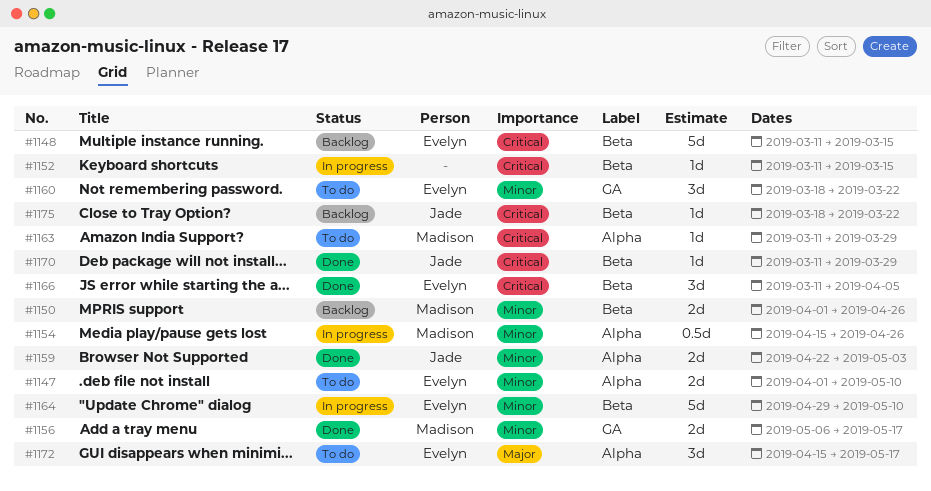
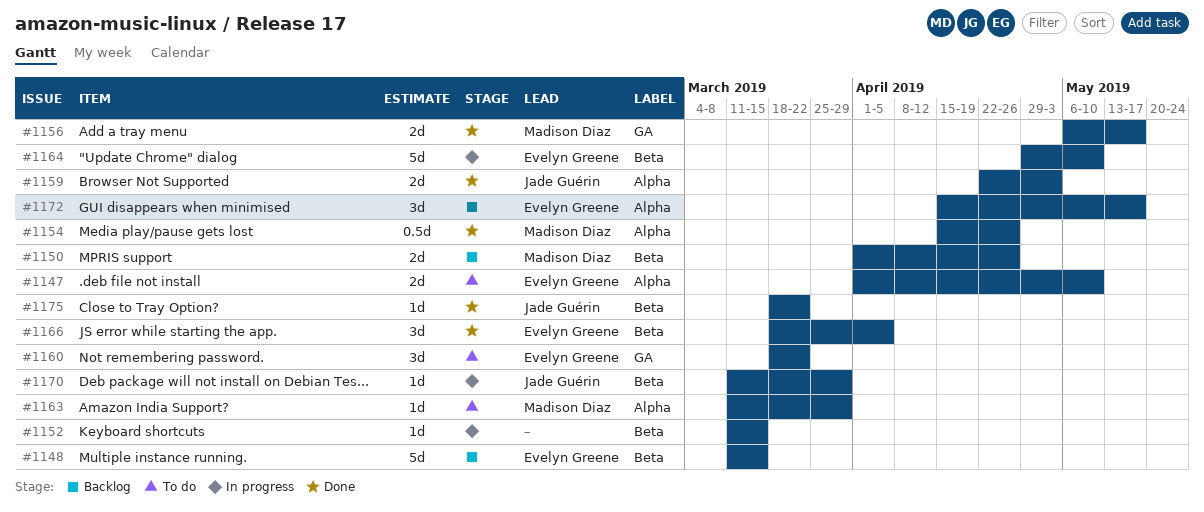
#1154, status: In progress -> Done
#1166, start: Mar 11 -> Mar 18
#1170, status: Done -> In progress
#1172, status: To do -> Backlog
#1175, status: Backlog -> Done

